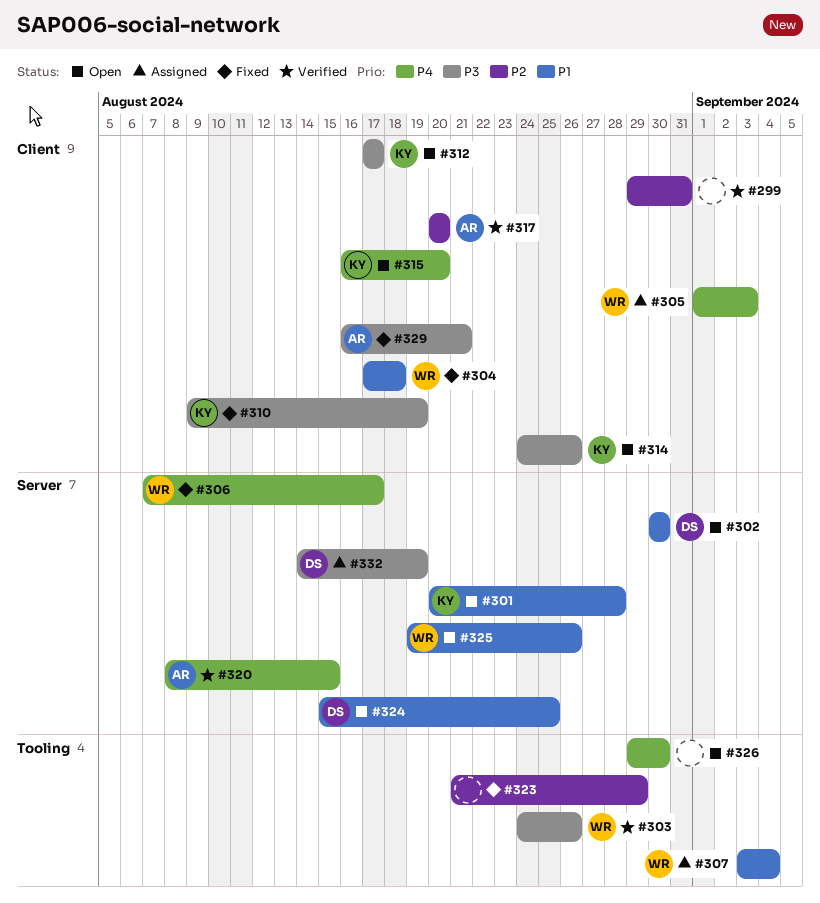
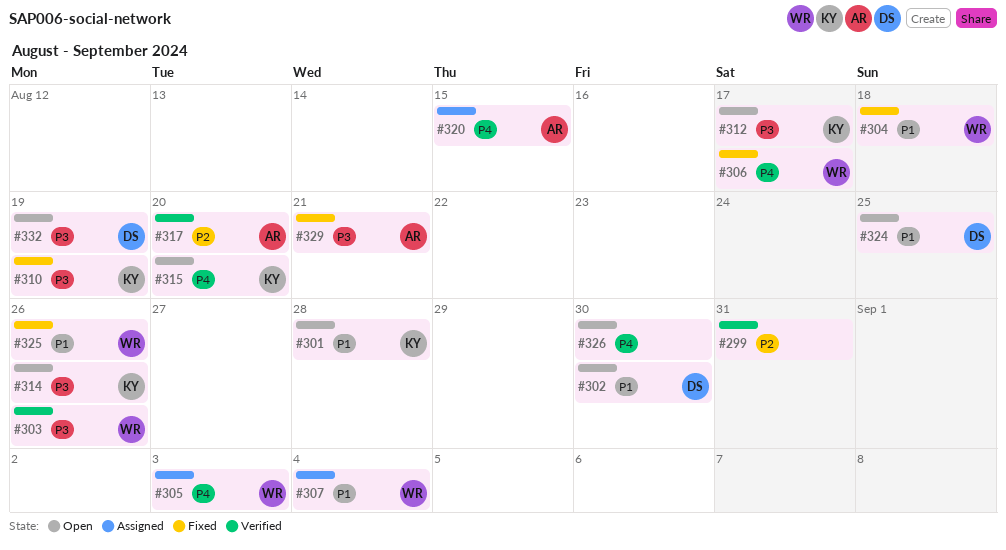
#320, status: Verified -> Assigned
#323: present -> none
#325, status: Open -> Fixed
#332, status: Assigned -> Open

